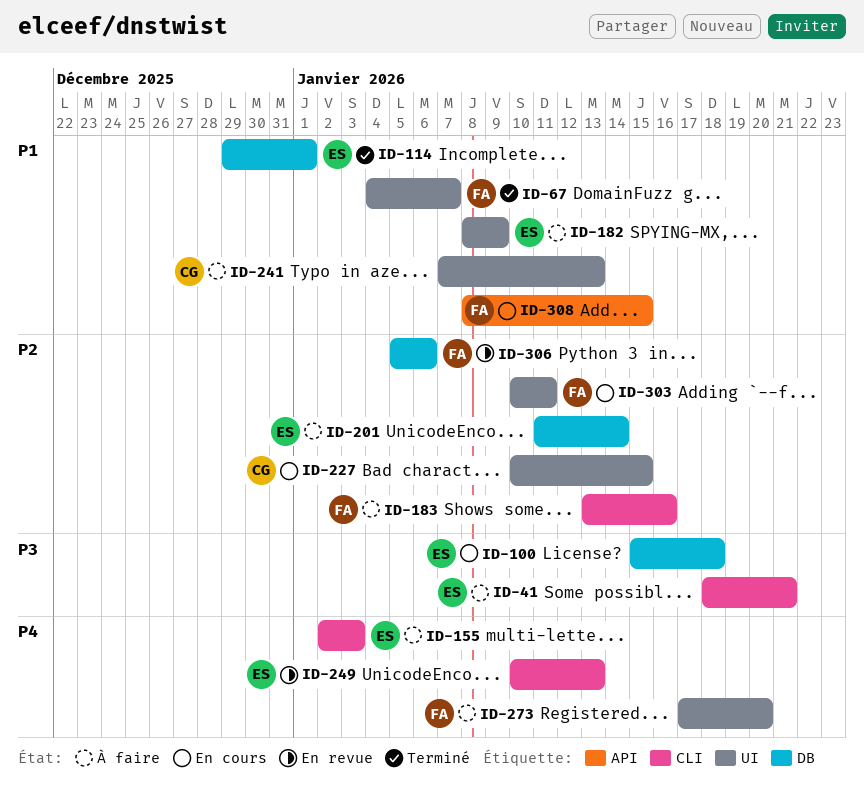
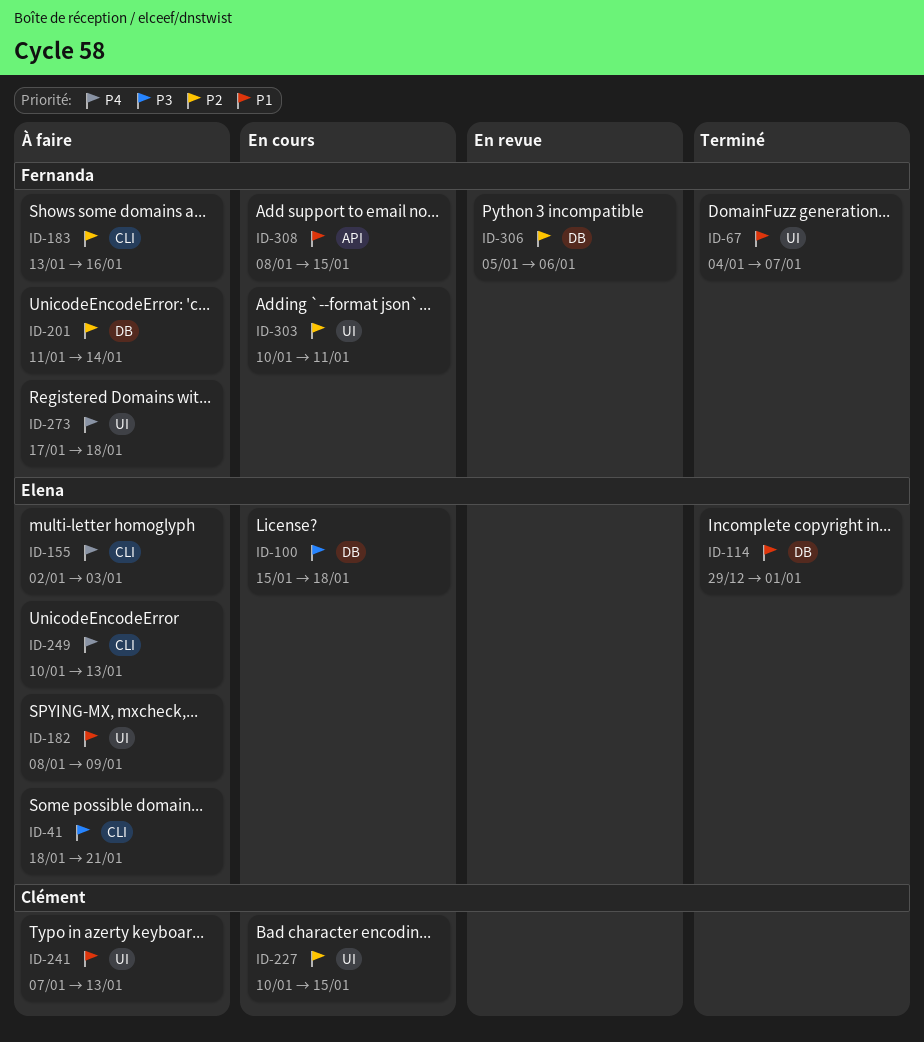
ID-201, owner: Elena -> Fernanda
ID-249, status: En revue -> À faire
ID-273, due: Jan 20 -> Jan 18

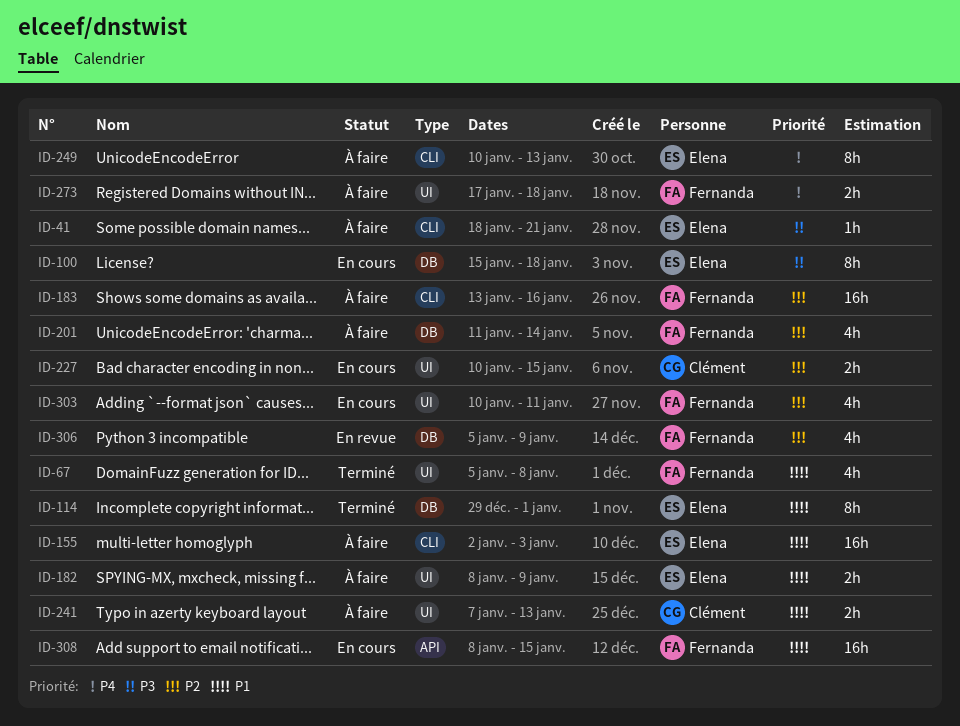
ID-67, start: Jan 4 -> Jan 5
ID-67, due: Jan 7 -> Jan 8
ID-155, priority: P4 -> P1
ID-306, due: Jan 6 -> Jan 9

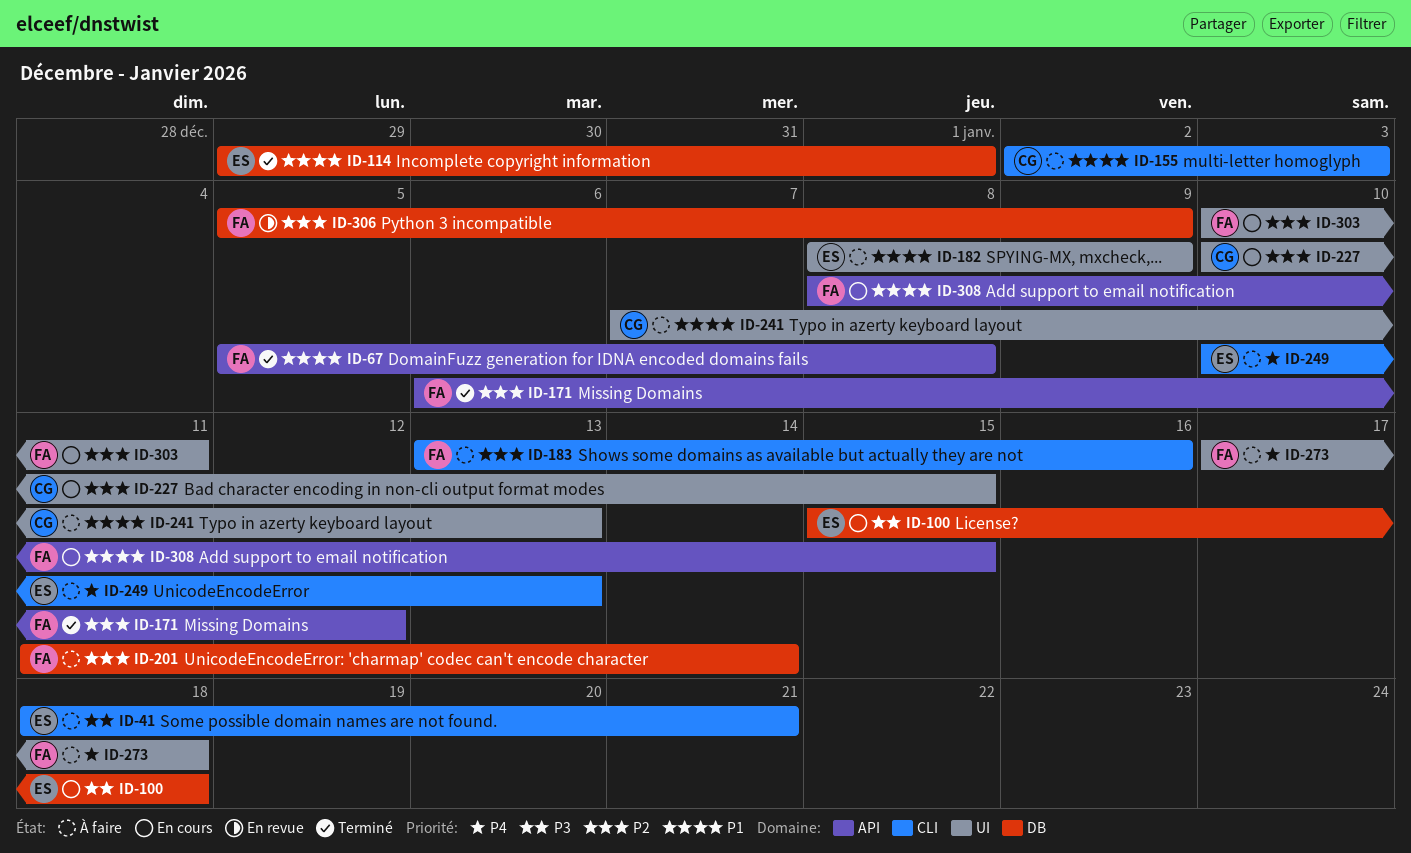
ID-67, label: UI -> API
ID-155, owner: Elena -> Clément
ID-171: none -> present

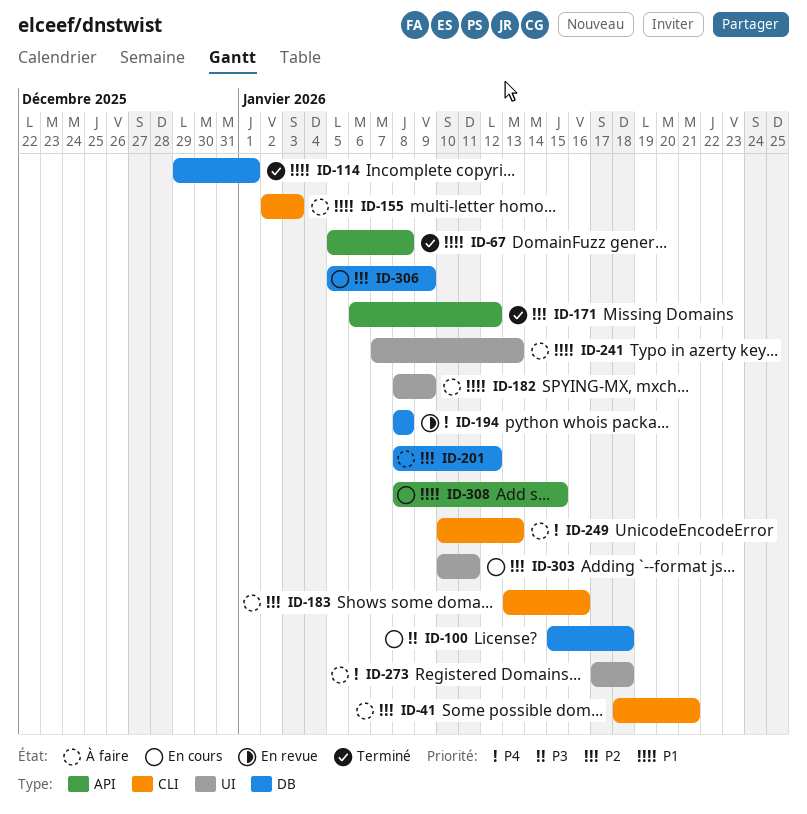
ID-41, priority: P3 -> P2
ID-194: none -> present
ID-201, start: Jan 11 -> Jan 8
ID-201, due: Jan 14 -> Jan 12
ID-227: present -> none
ID-306, status: En revue -> En cours

